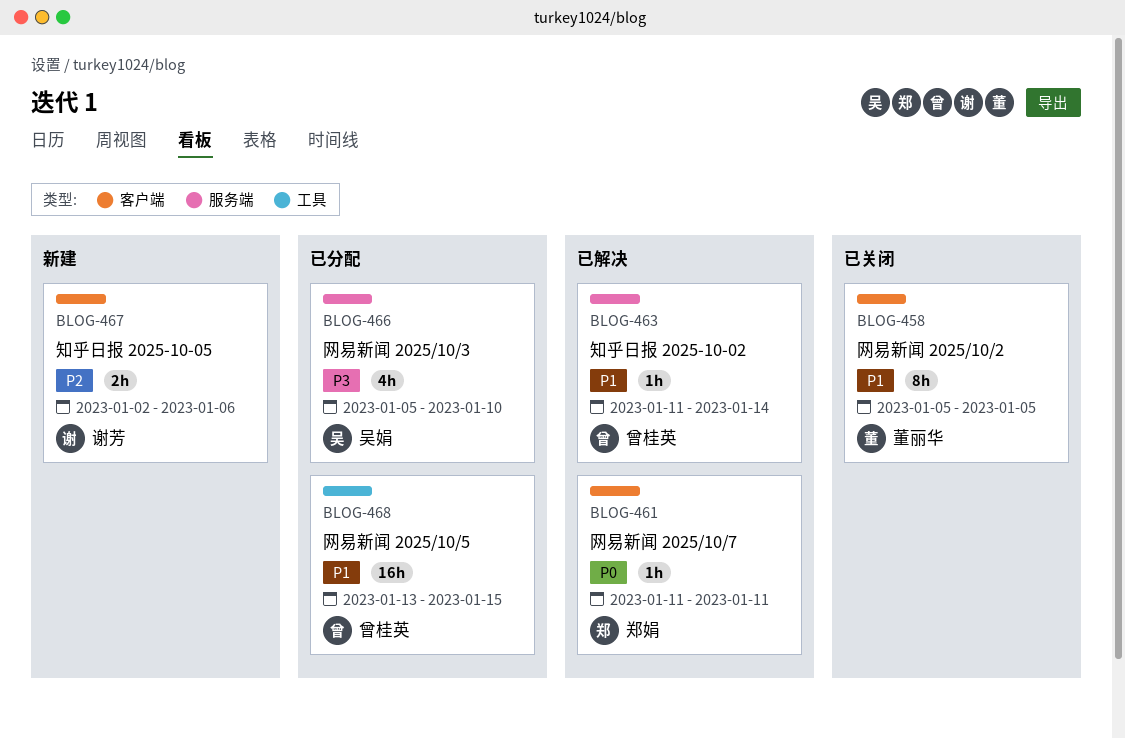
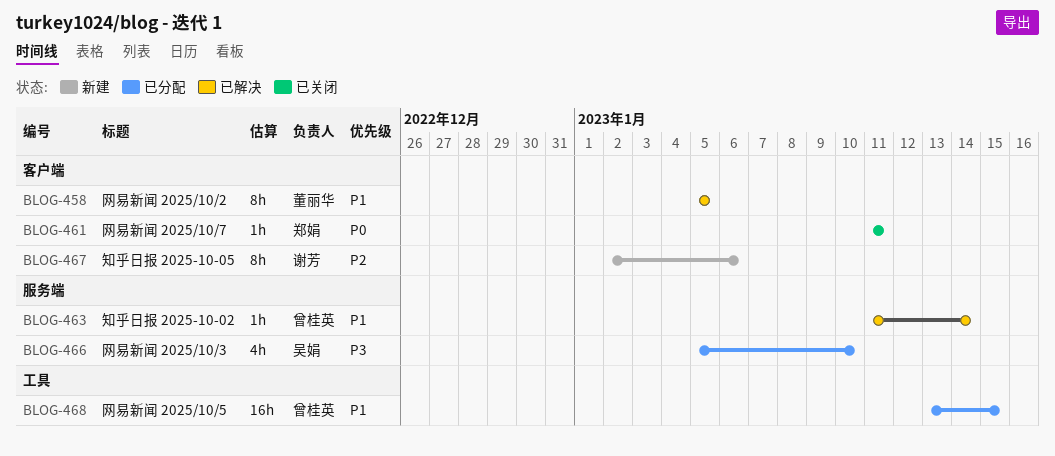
BLOG-458, status: 已关闭 -> 已解决
BLOG-461, status: 已解决 -> 已关闭
BLOG-467, estimate: 2h -> 8h

